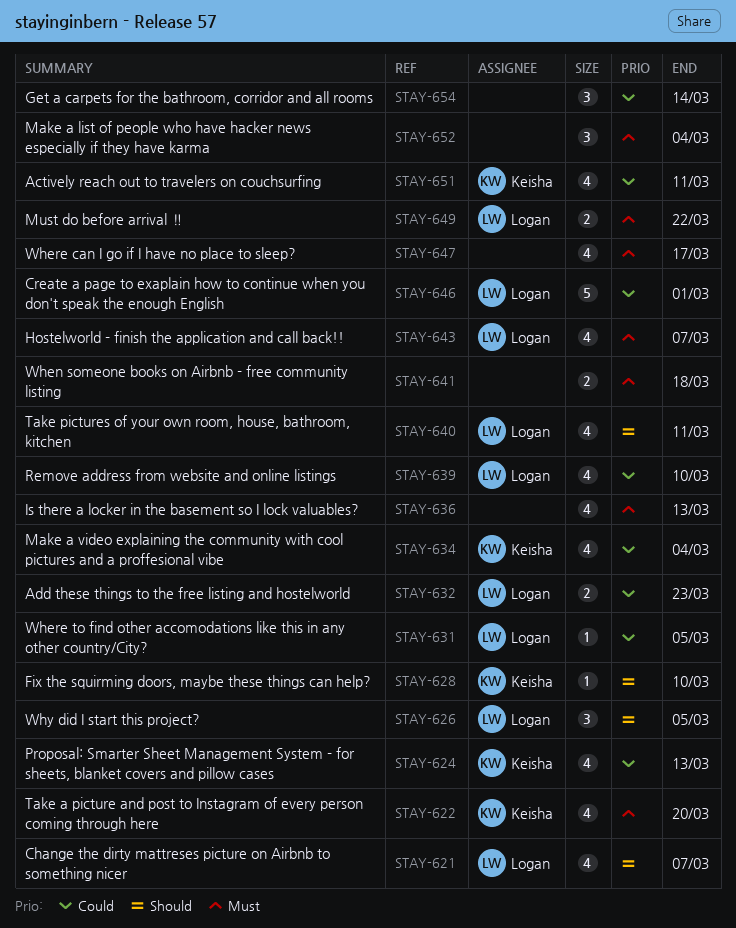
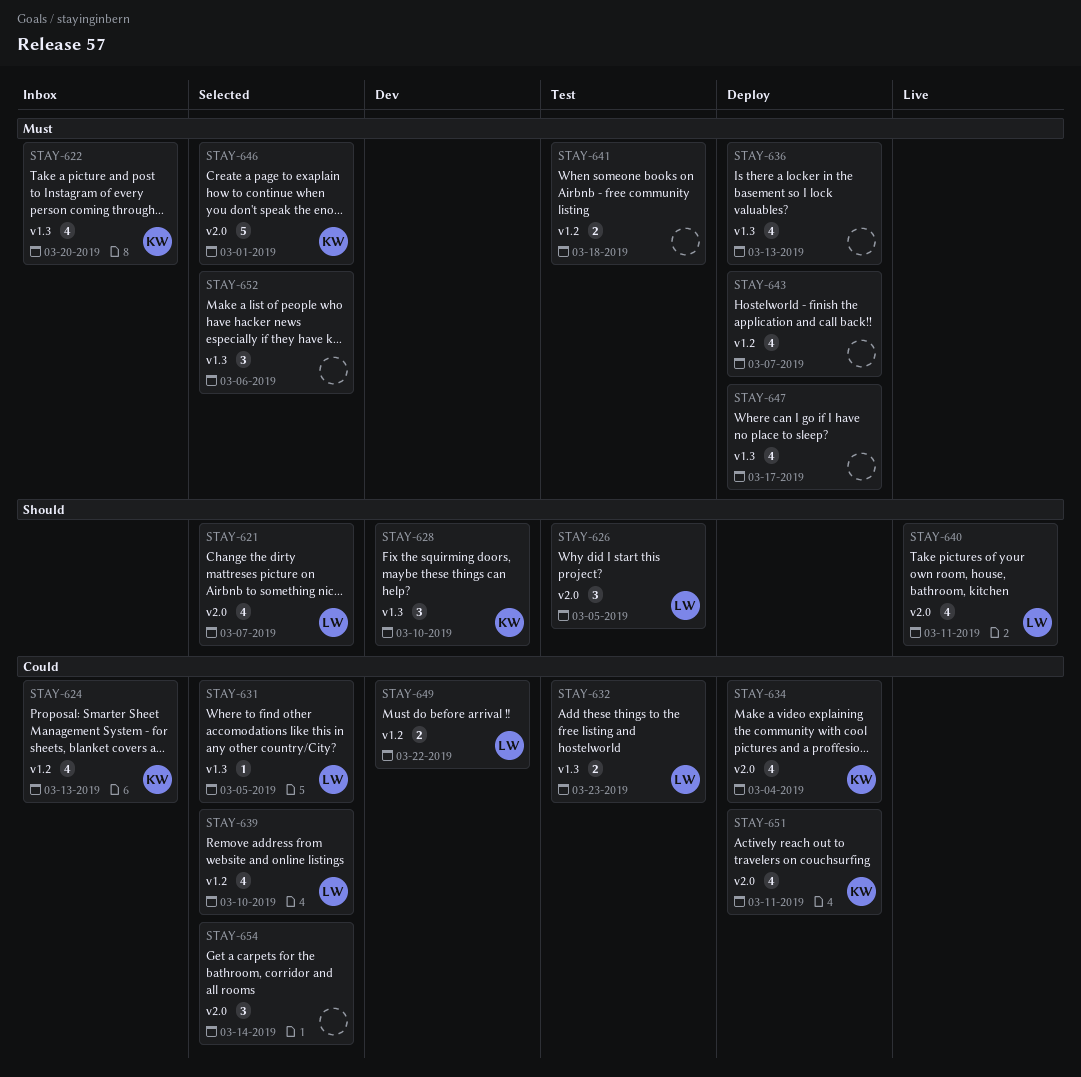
STAY-628, estimate: 1 -> 3
STAY-643, owner: Logan -> none
STAY-646, owner: Logan -> Keisha
STAY-646, priority: Could -> Must
STAY-649, priority: Must -> Could
STAY-652, due: Mar 4 -> Mar 6

